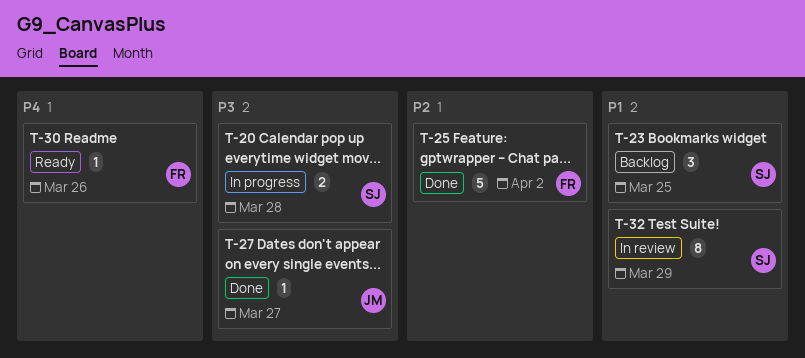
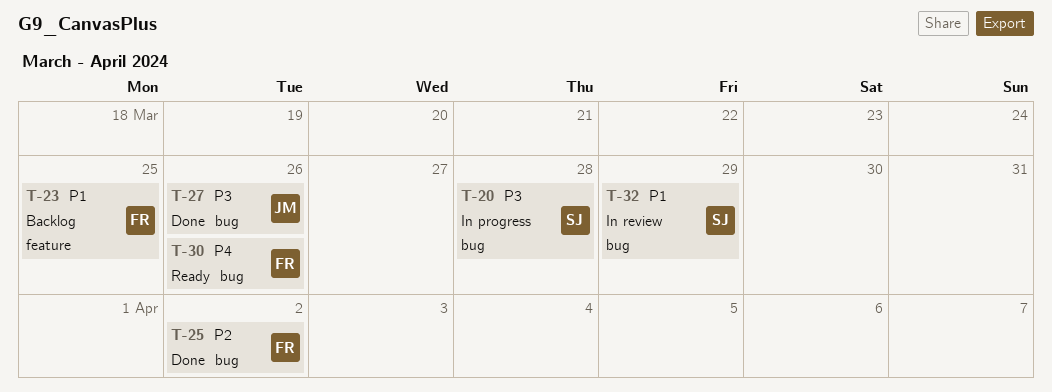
T-23, owner: SJ -> FR
T-27, due: Mar 27 -> Mar 26

